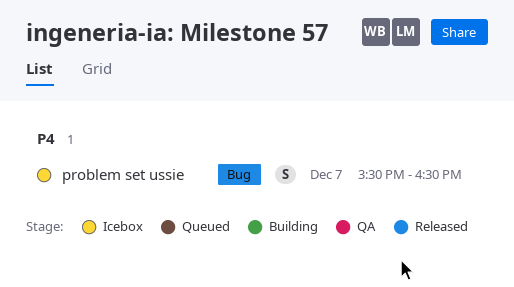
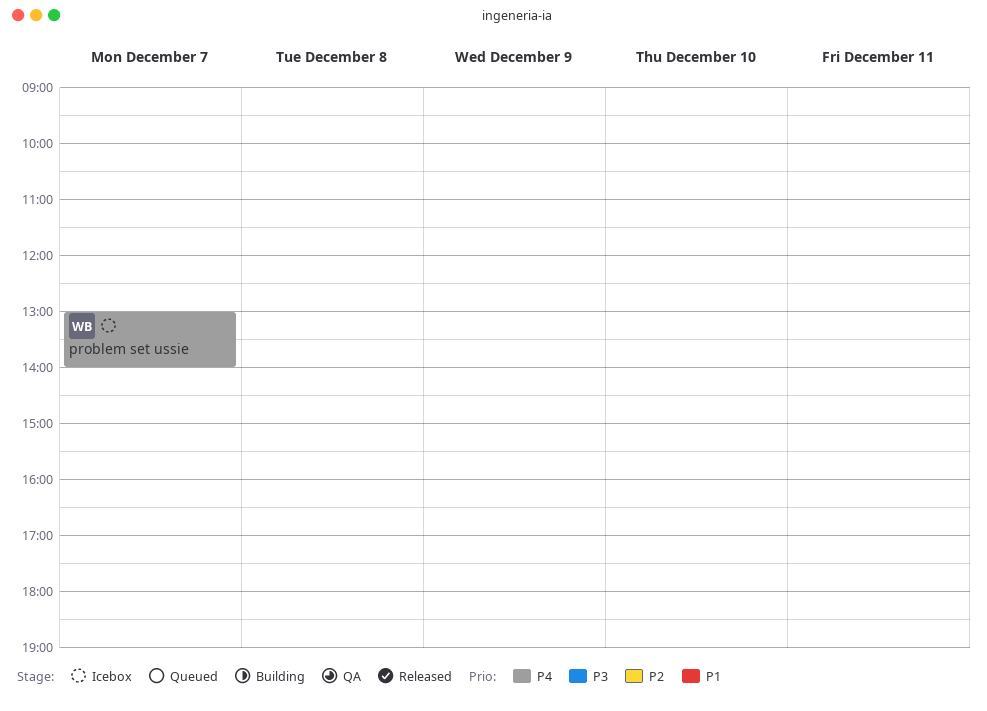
problem set ussie, begins: 15:30 -> 13:00
problem set ussie, ends: 16:30 -> 14:00

